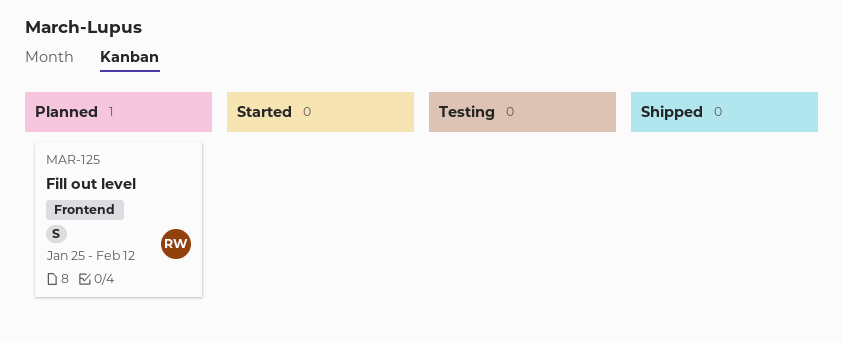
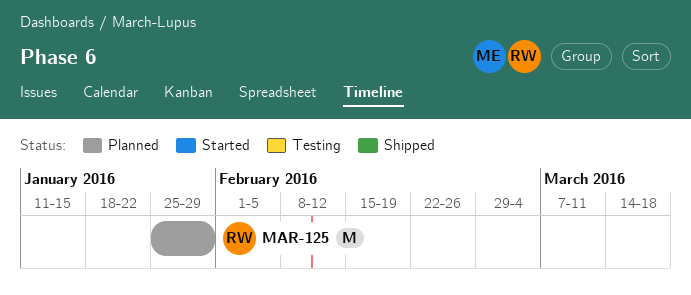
MAR-125, estimate: S -> M
MAR-125, due: Feb 12 -> Jan 29

